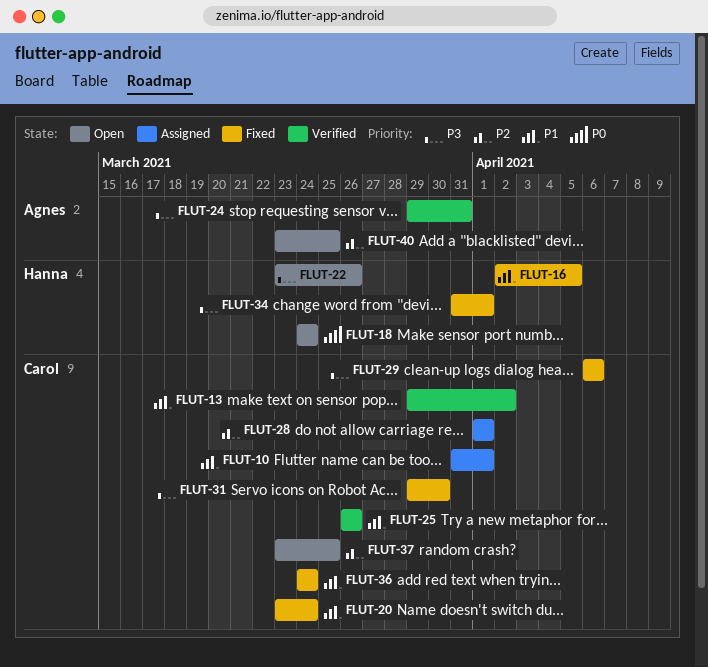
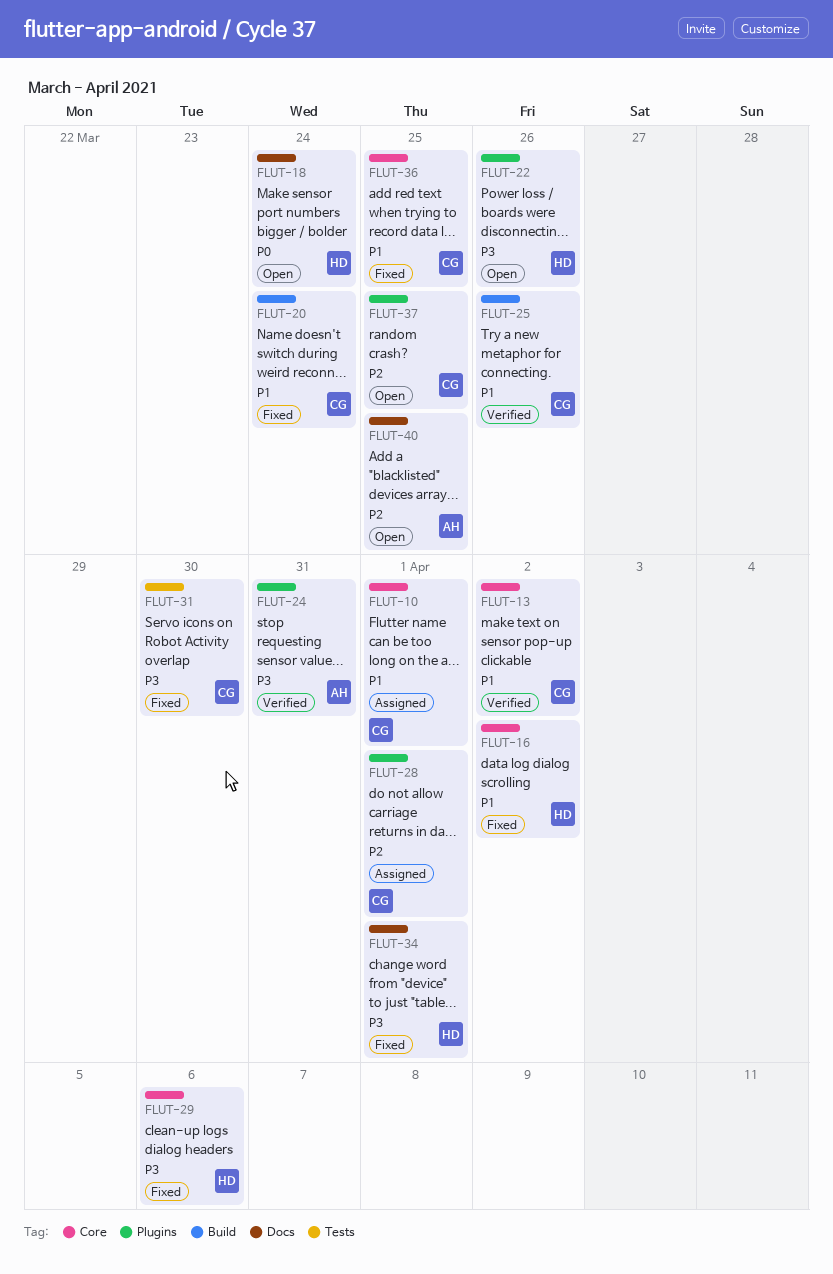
FLUT-16, due: Apr 5 -> Apr 2
FLUT-29, owner: Carol -> Hanna
FLUT-36, due: Mar 24 -> Mar 25

